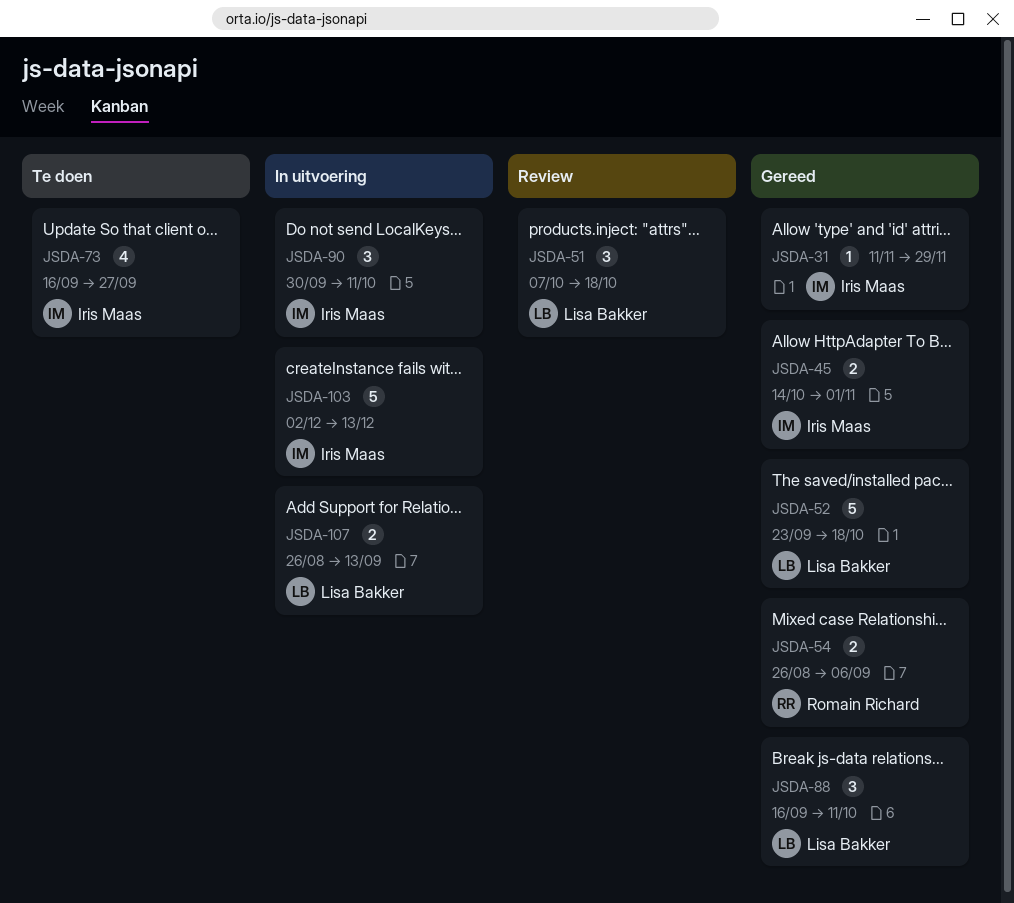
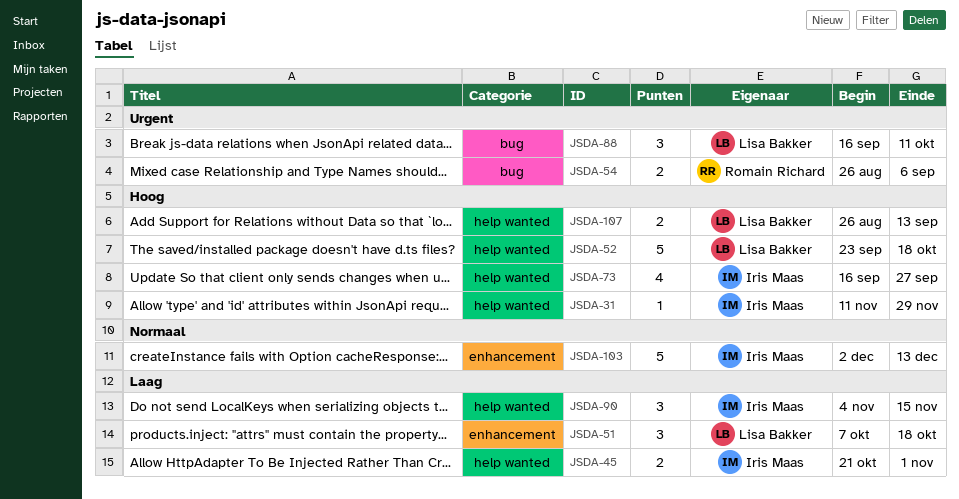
JSDA-45, start: Oct 14 -> Oct 21
JSDA-90, start: Sep 30 -> Nov 4
JSDA-90, due: Oct 11 -> Nov 15

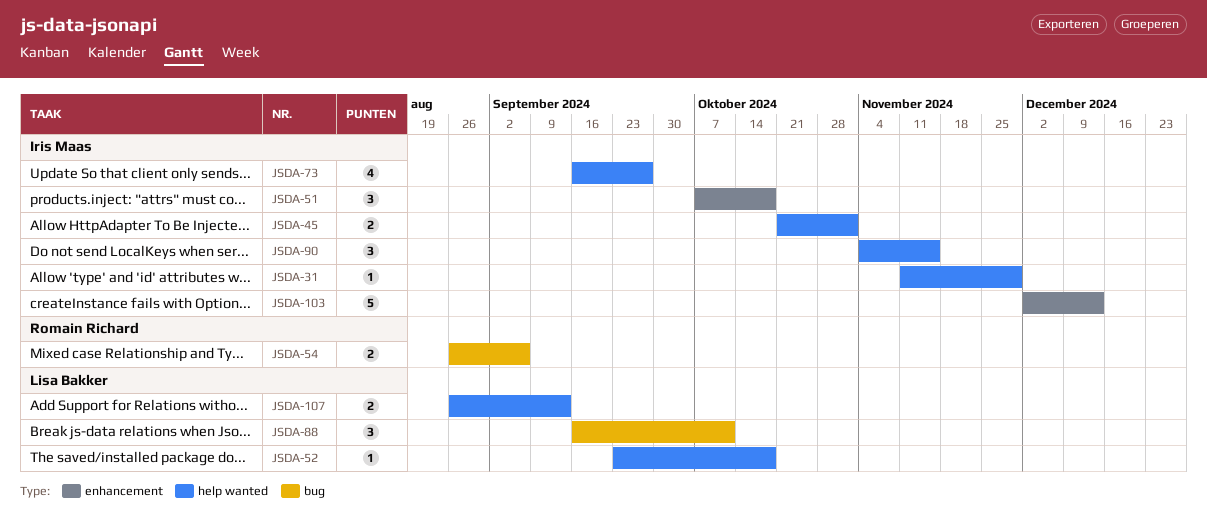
JSDA-51, owner: Lisa Bakker -> Iris Maas
JSDA-52, estimate: 5 -> 1

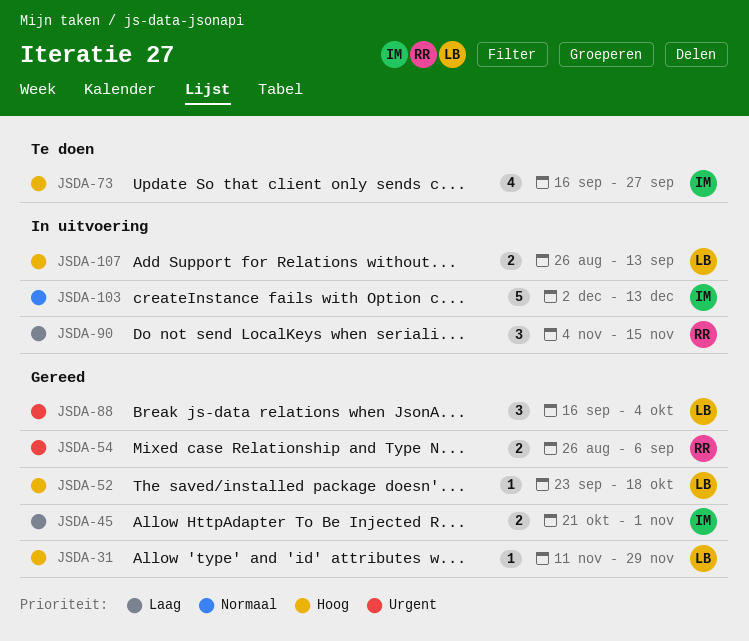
JSDA-31, owner: Iris Maas -> Lisa Bakker
JSDA-51: present -> none
JSDA-88, due: Oct 11 -> Oct 4
JSDA-90, owner: Iris Maas -> Romain Richard

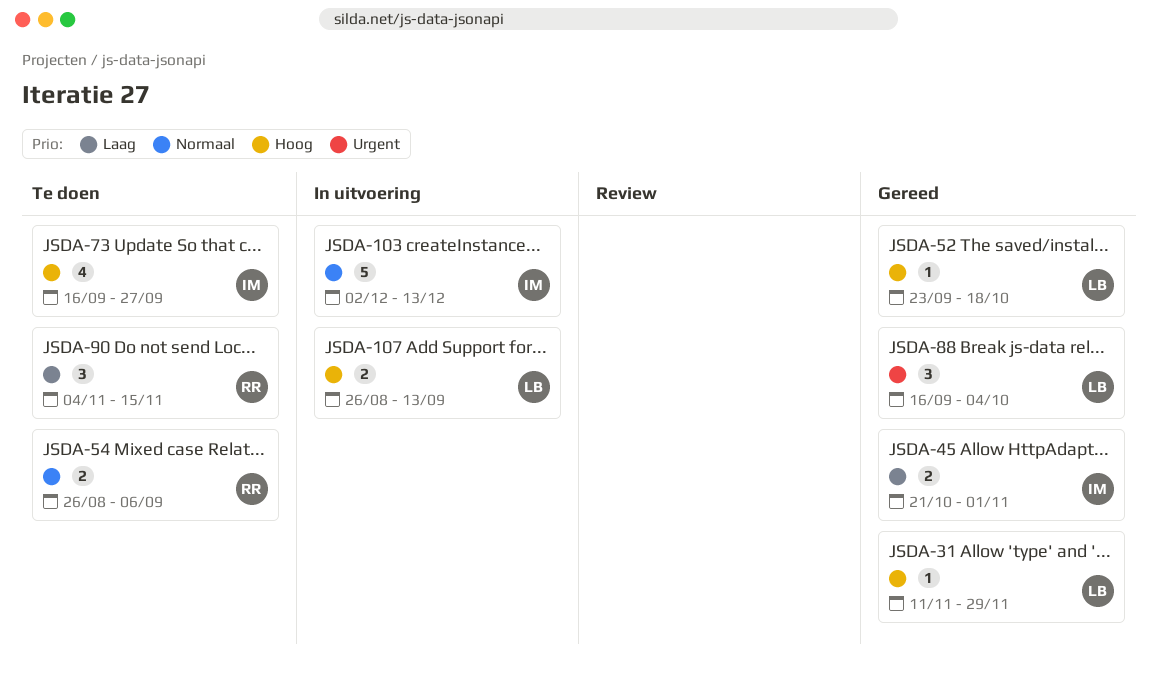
JSDA-54, status: Gereed -> Te doen
JSDA-54, priority: Urgent -> Normaal
JSDA-90, status: In uitvoering -> Te doen

